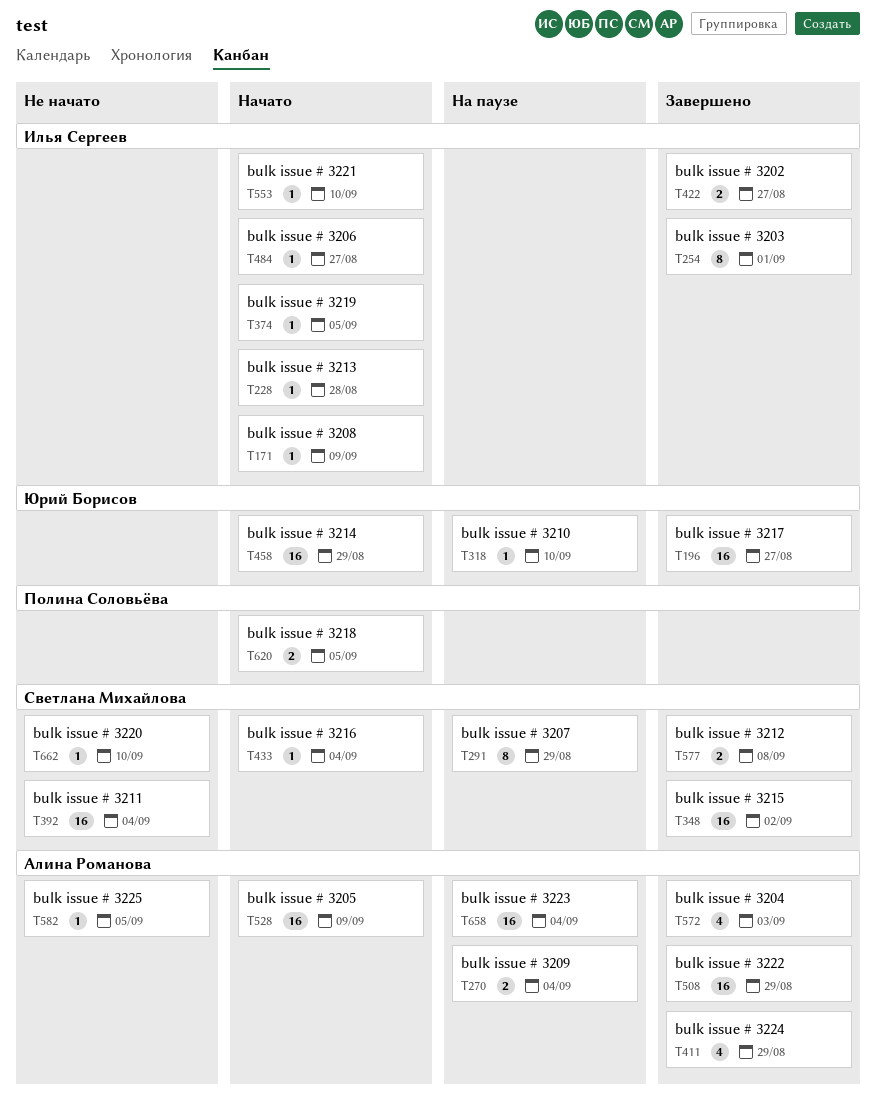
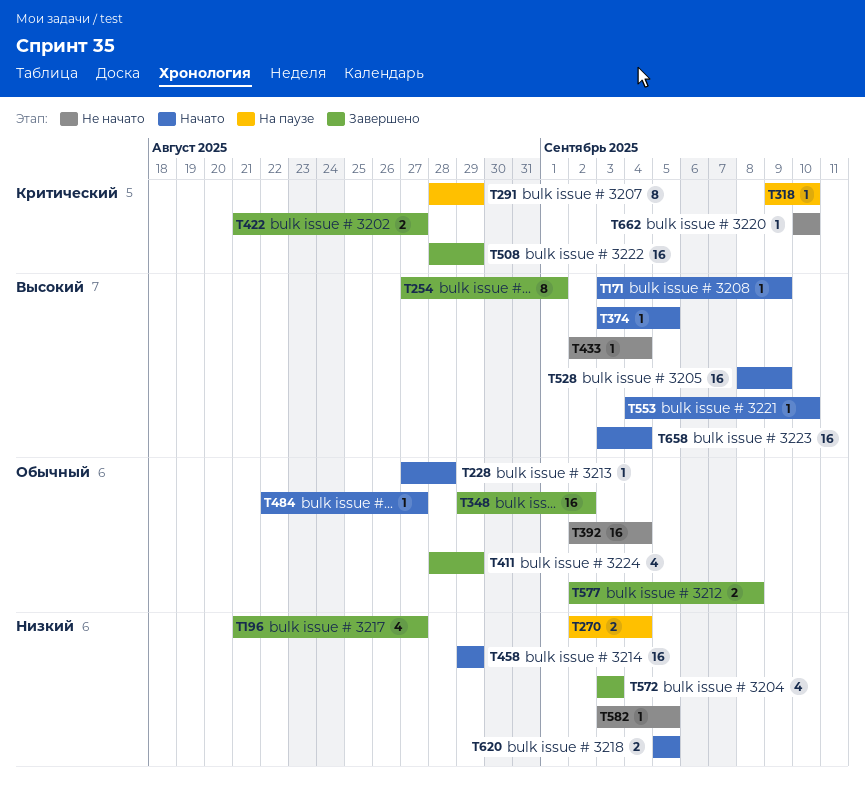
T196, estimate: 16 -> 4
T433, status: Начато -> Не начато
T658, status: На паузе -> Начато

